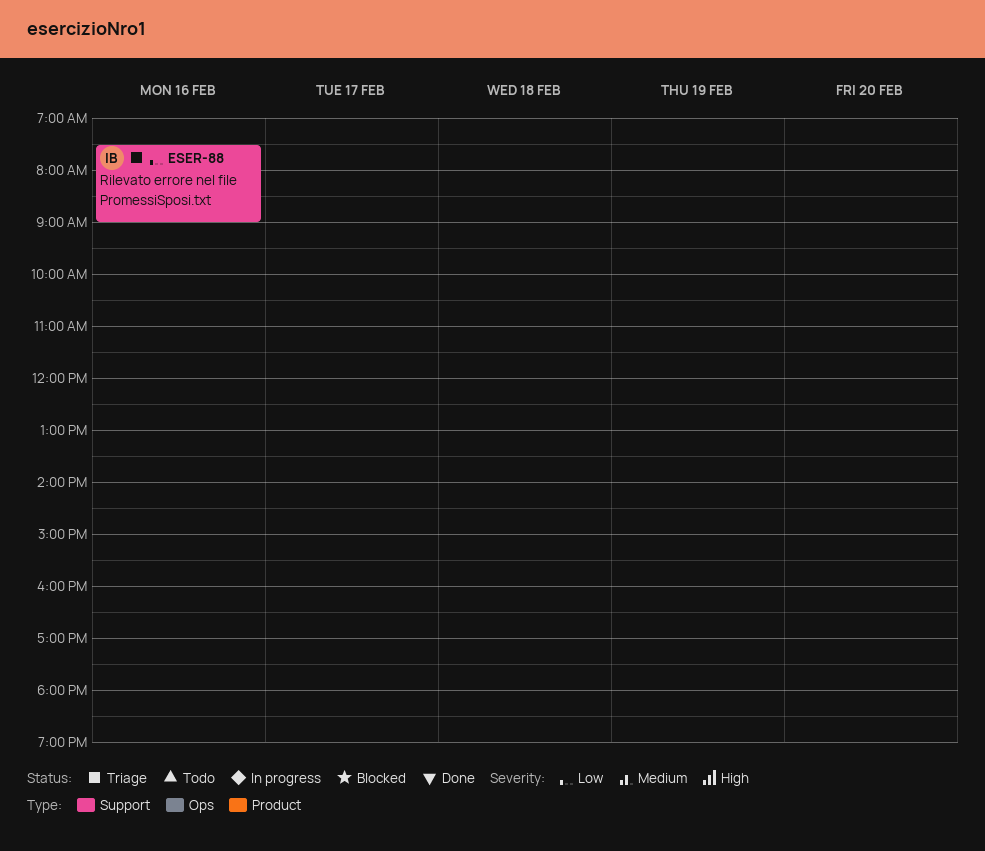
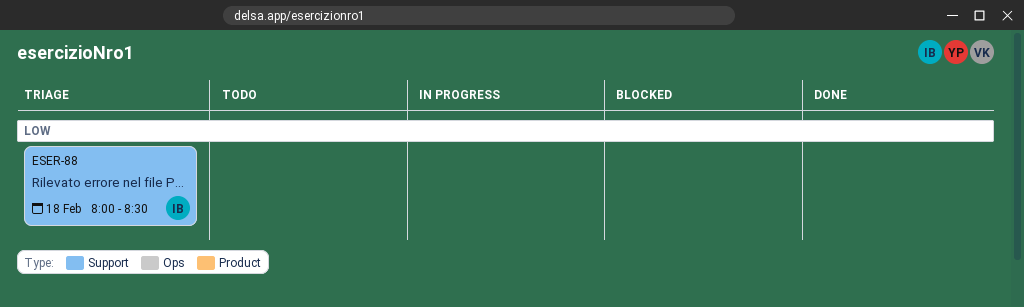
ESER-88, day: Feb 16 -> Feb 18
ESER-88, begins: 07:30 -> 08:00
ESER-88, ends: 09:00 -> 08:30

